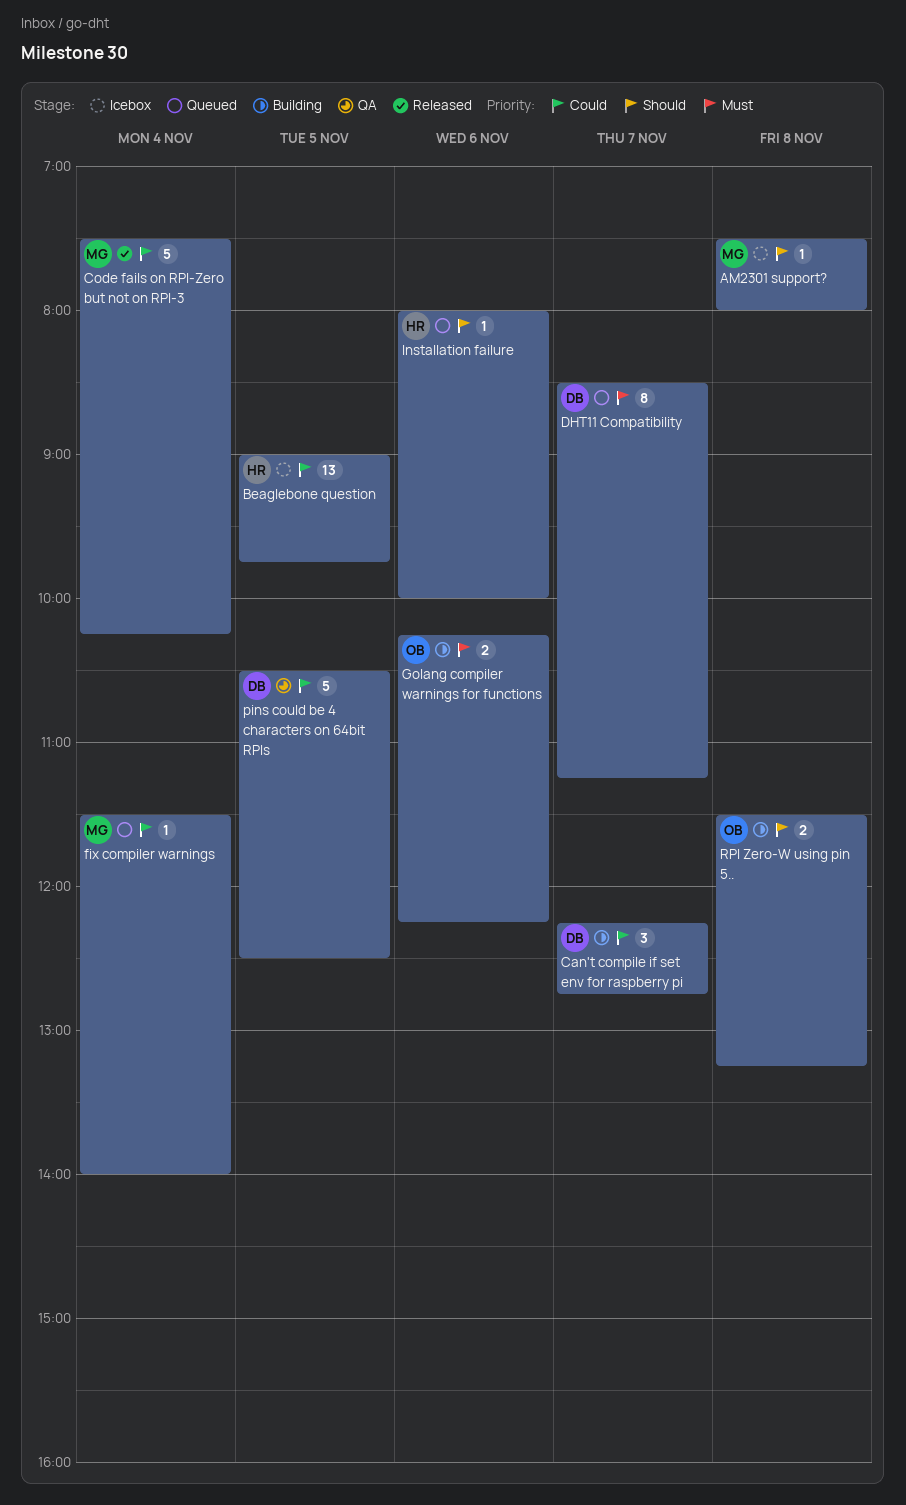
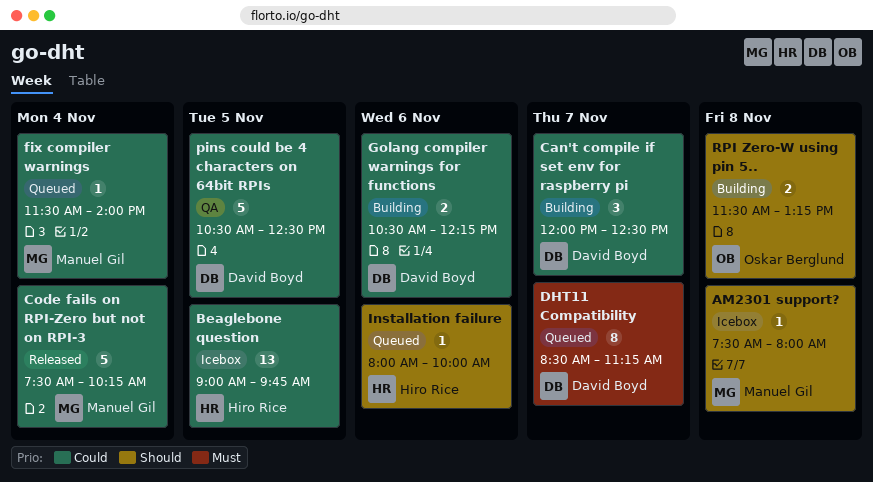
Can't compile if set env for raspberry pi, begins: 12:15 -> 12:00
Can't compile if set env for raspberry pi, ends: 12:45 -> 12:30
Golang compiler warnings for functions, owner: Oskar Berglund -> David Boyd
Golang compiler warnings for functions, priority: Must -> Could
Golang compiler warnings for functions, begins: 10:15 -> 10:30

